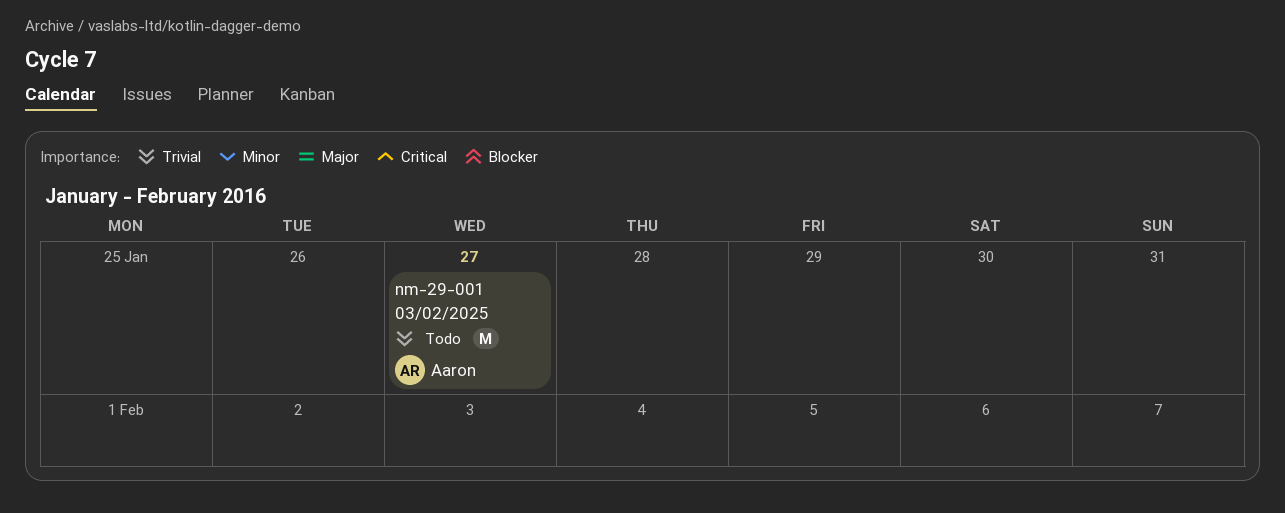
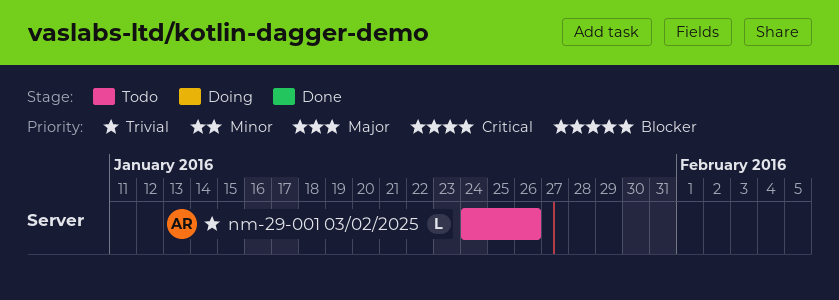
nm-29-001 03/02/2025, estimate: M -> L
nm-29-001 03/02/2025, due: Jan 27 -> Jan 26

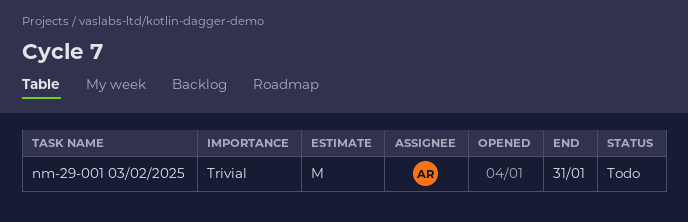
nm-29-001 03/02/2025, estimate: L -> M
nm-29-001 03/02/2025, due: Jan 26 -> Jan 31

